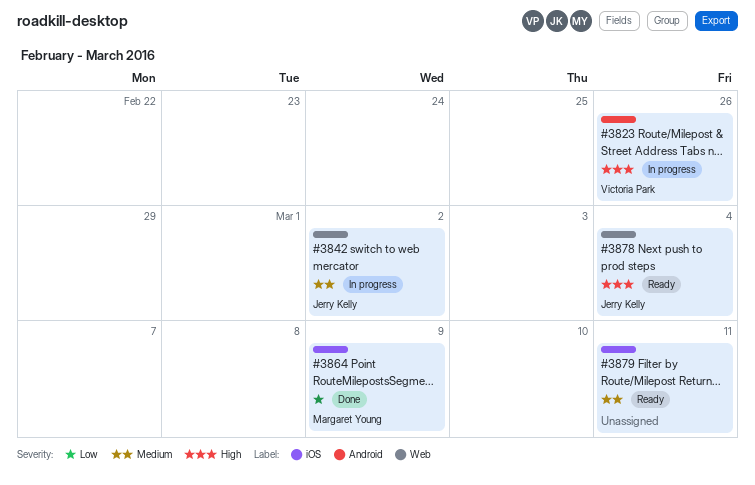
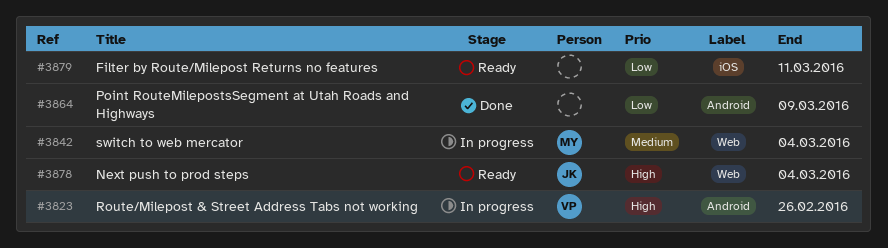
#3842, owner: Jerry Kelly -> Margaret Young
#3842, due: Mar 2 -> Mar 4
#3864, owner: Margaret Young -> none
#3864, label: iOS -> Android
#3879, priority: Medium -> Low

